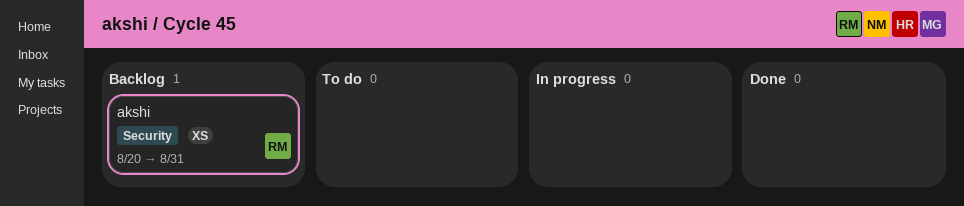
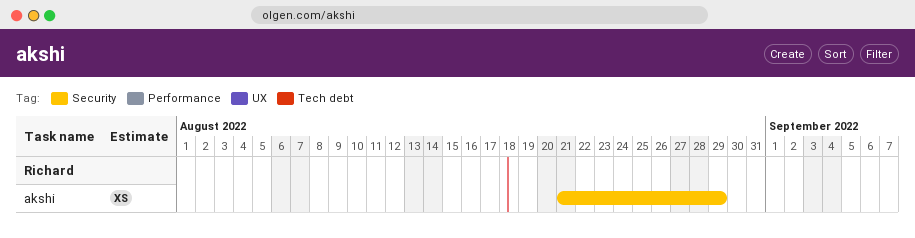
akshi, start: Aug 20 -> Aug 21
akshi, due: Aug 31 -> Aug 29

